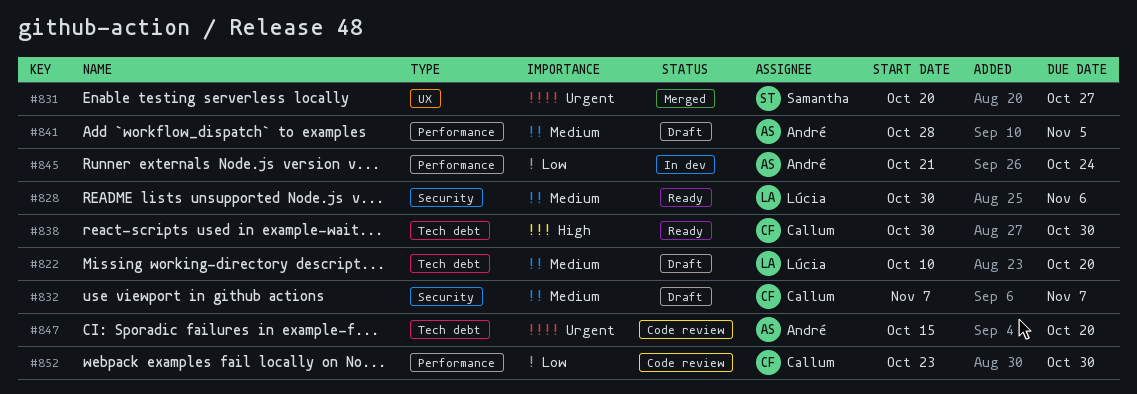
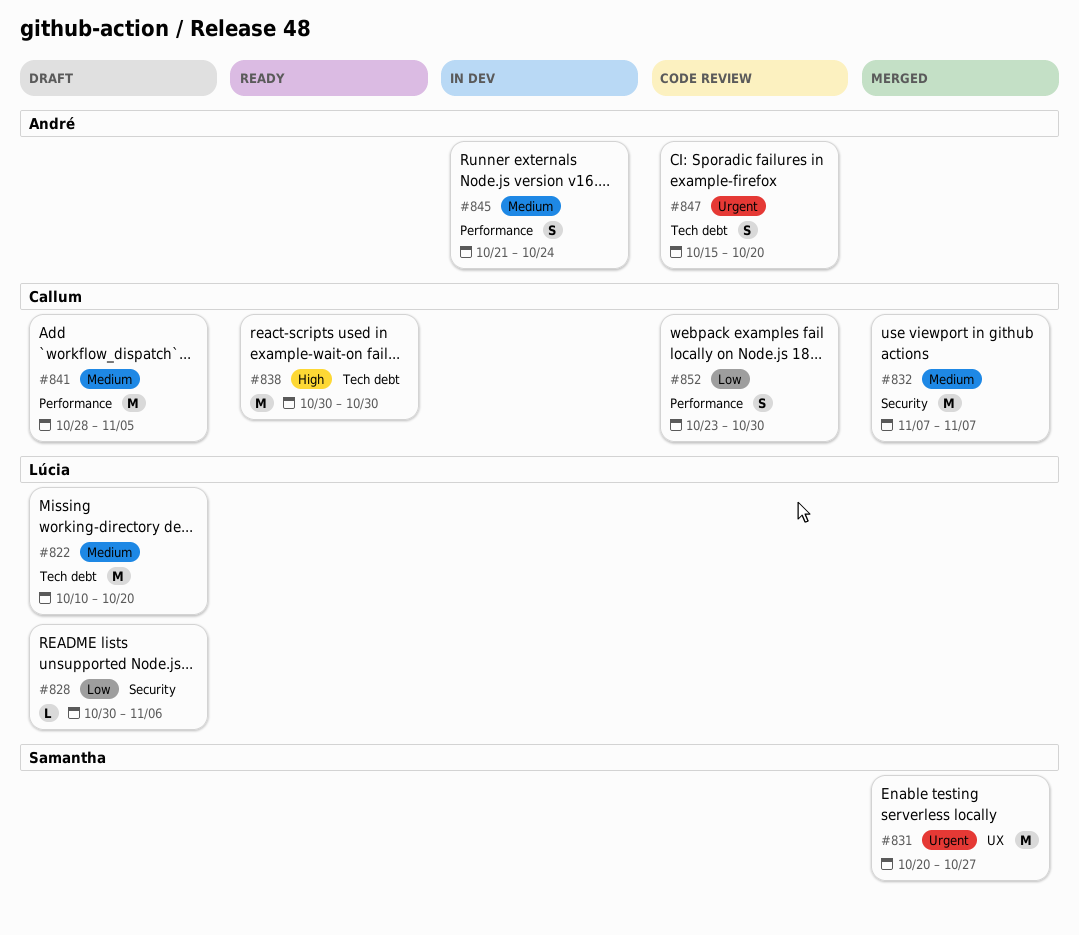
#828, status: Ready -> Draft
#828, priority: Medium -> Low
#832, status: Draft -> Merged
#841, owner: André -> Callum
#845, priority: Low -> Medium

